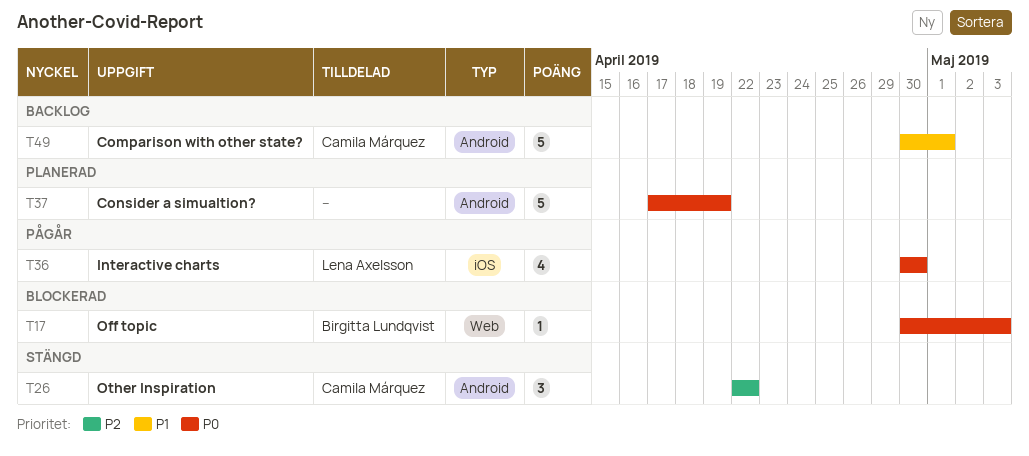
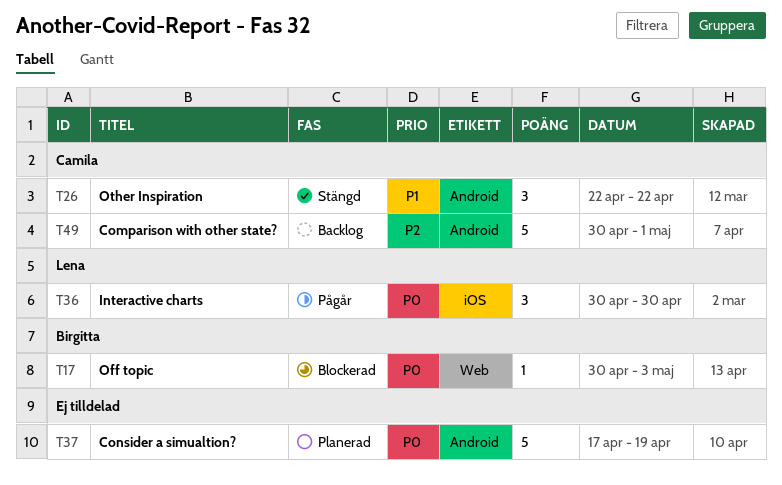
T26, priority: P2 -> P1
T36, estimate: 4 -> 3
T49, priority: P1 -> P2

